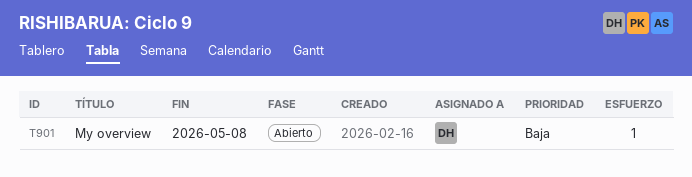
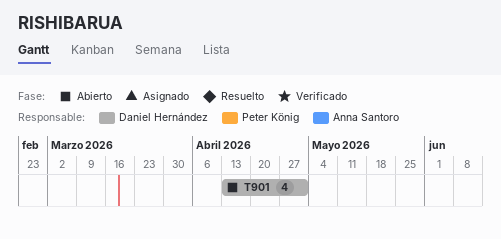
T901, estimate: 1 -> 4
T901, due: May 8 -> May 1

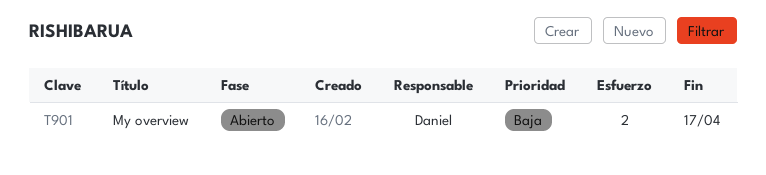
T901, estimate: 4 -> 2
T901, due: May 1 -> Apr 17

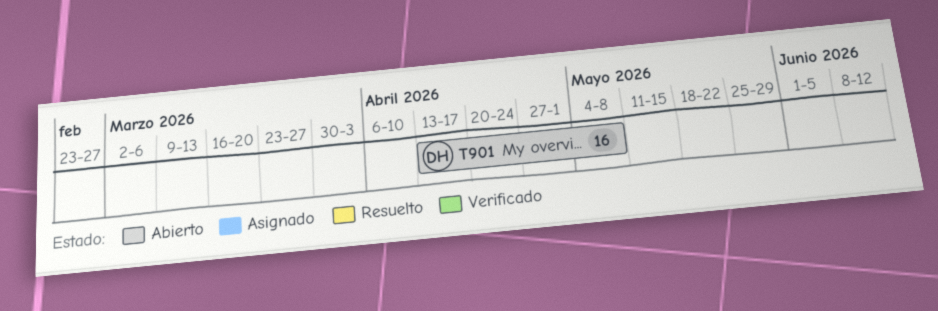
T901, estimate: 2 -> 16
T901, due: Apr 17 -> May 8

